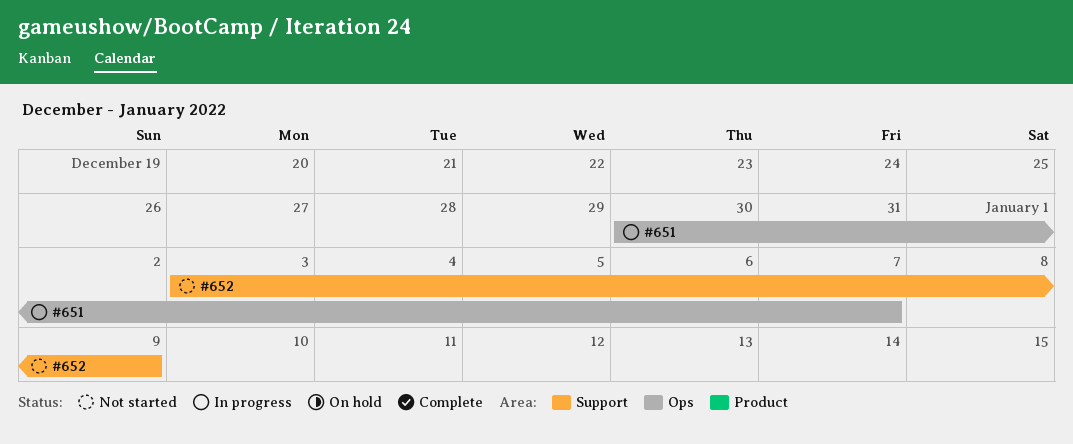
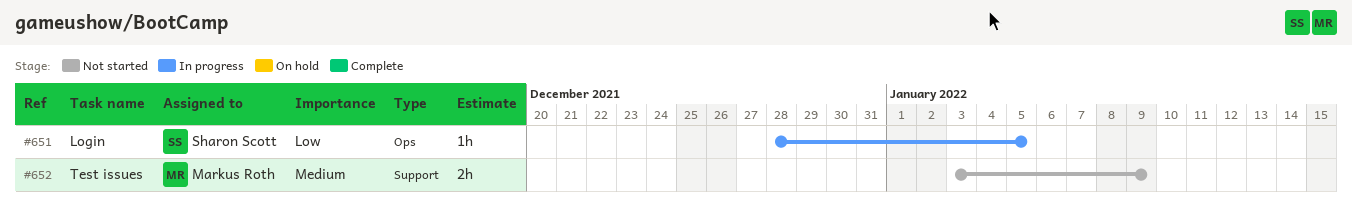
#651, start: Dec 30 -> Dec 28
#651, due: Jan 7 -> Jan 5

